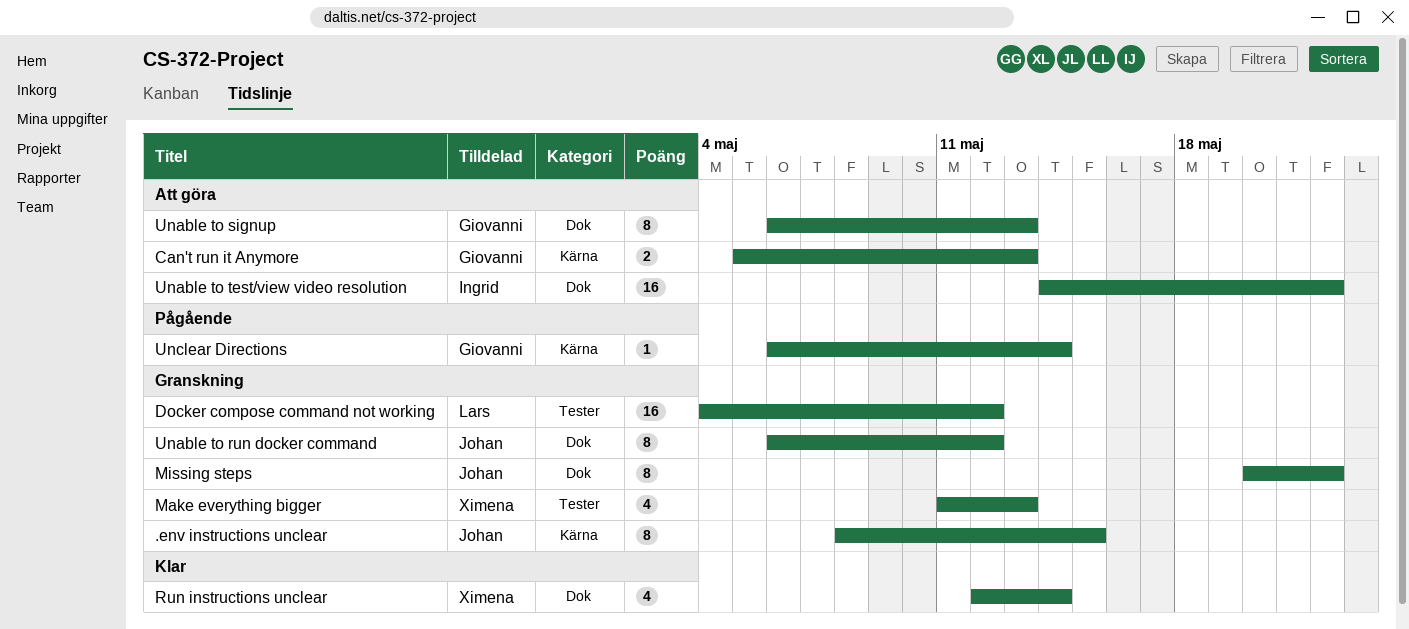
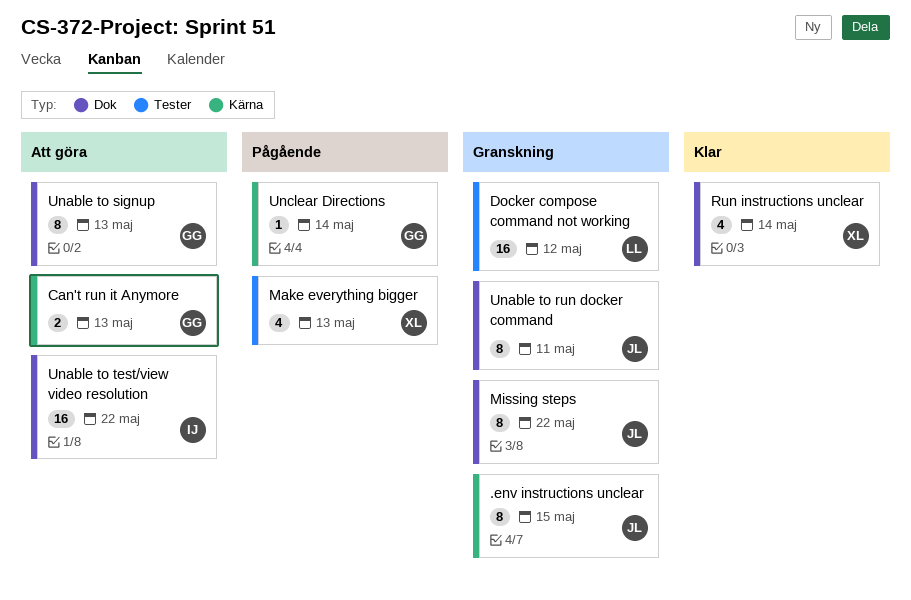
Make everything bigger, status: Granskning -> Pågående
Unable to run docker command, due: May 12 -> May 11

